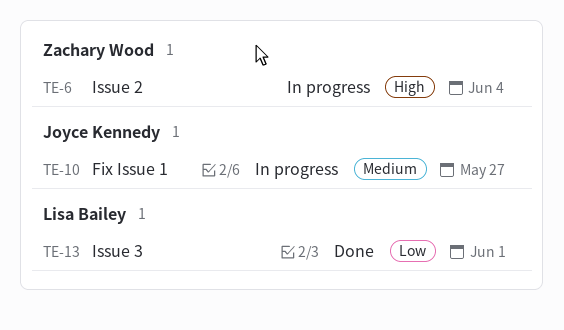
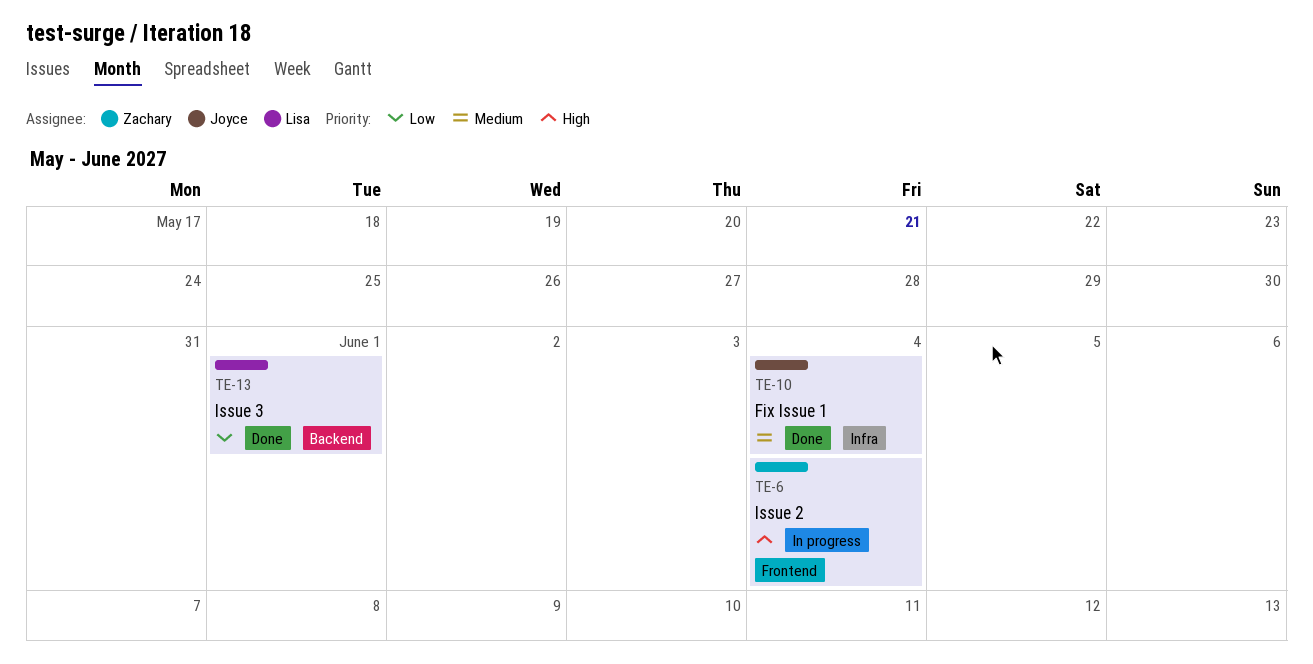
TE-10, status: In progress -> Done
TE-10, due: May 27 -> Jun 4

